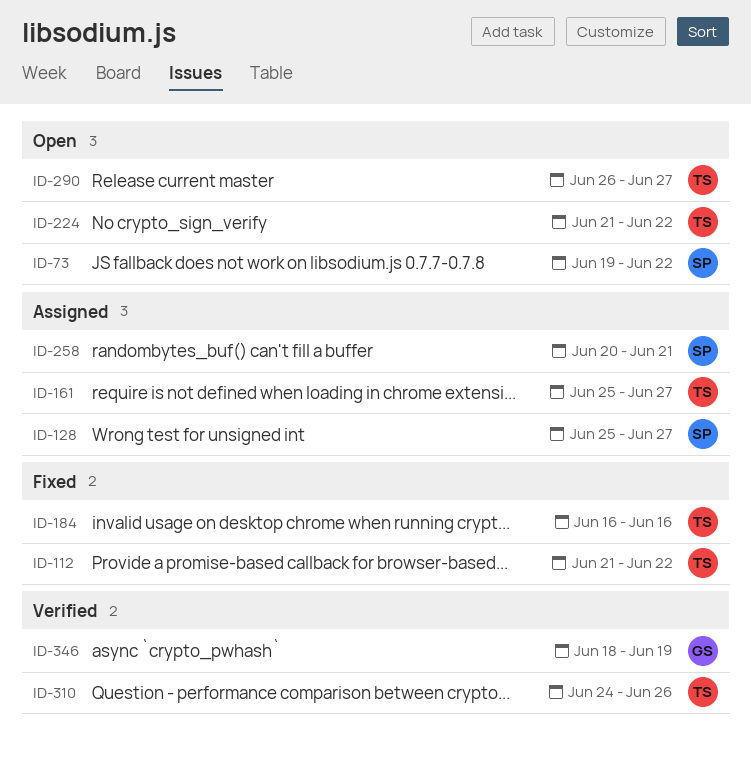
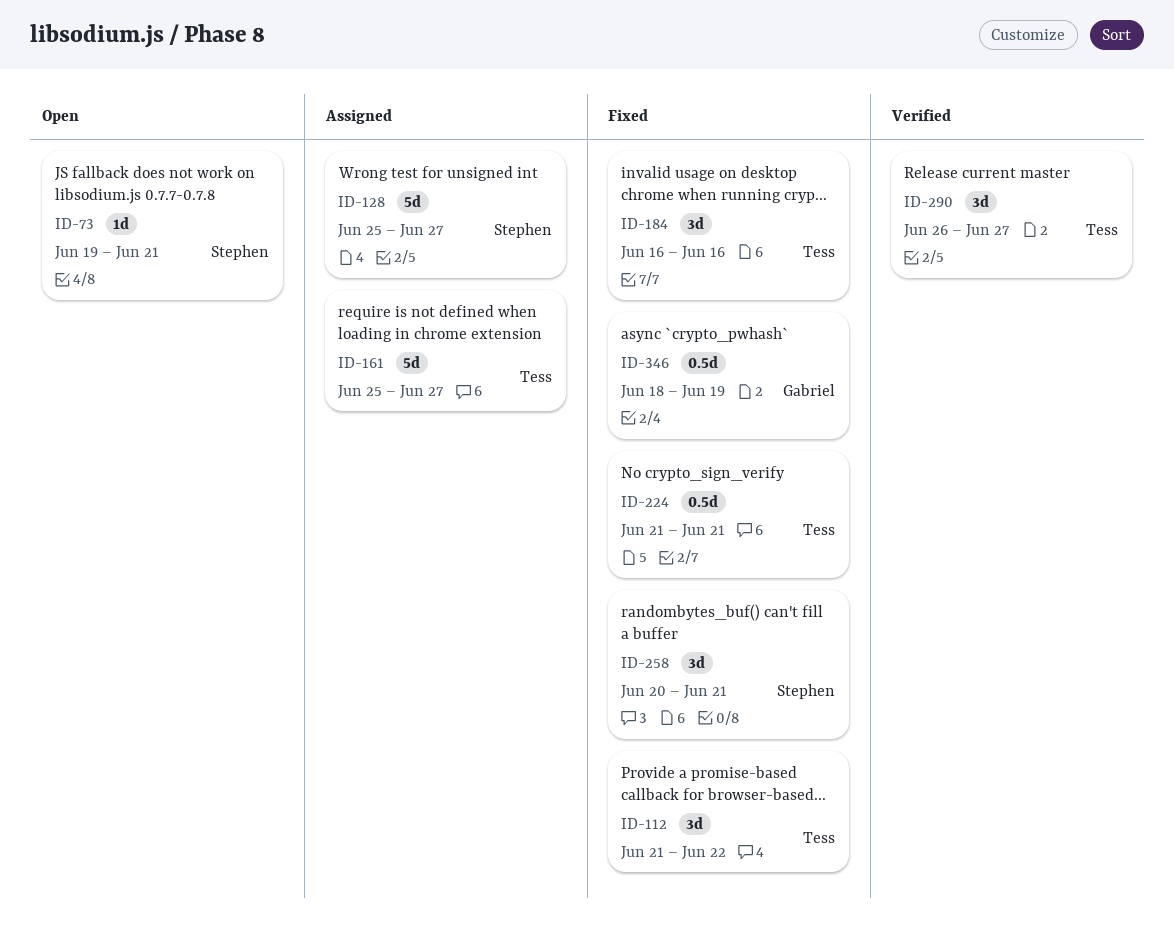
ID-73, due: Jun 22 -> Jun 21
ID-224, status: Open -> Fixed
ID-224, due: Jun 22 -> Jun 21
ID-258, status: Assigned -> Fixed
ID-290, status: Open -> Verified
ID-310: present -> none
ID-346, status: Verified -> Fixed

